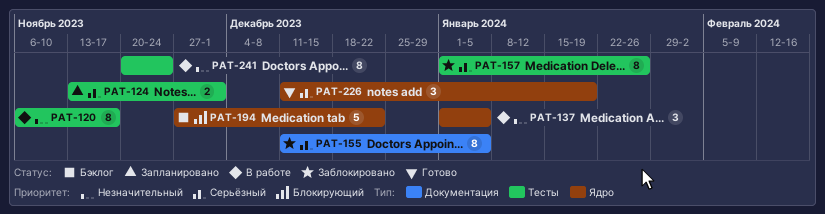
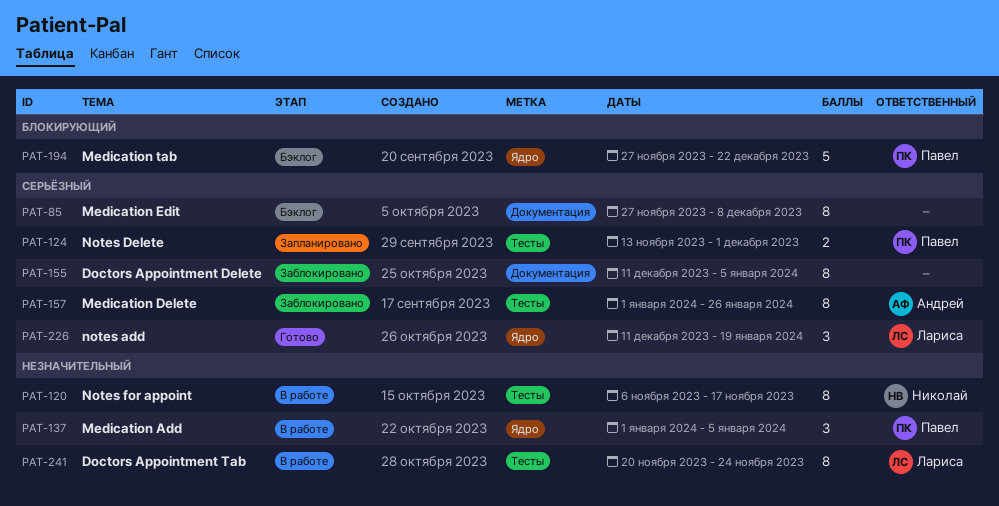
PAT-85: none -> present

